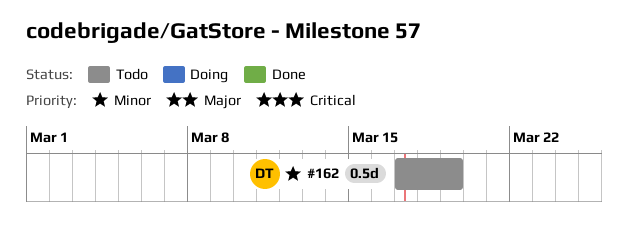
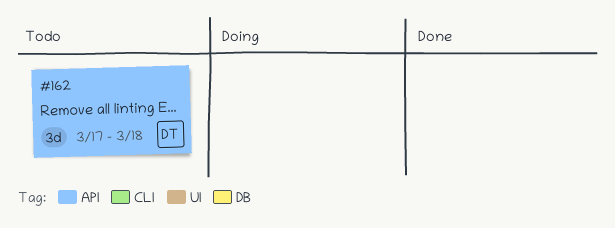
#162, estimate: 0.5d -> 3d
#162, due: Mar 19 -> Mar 18

